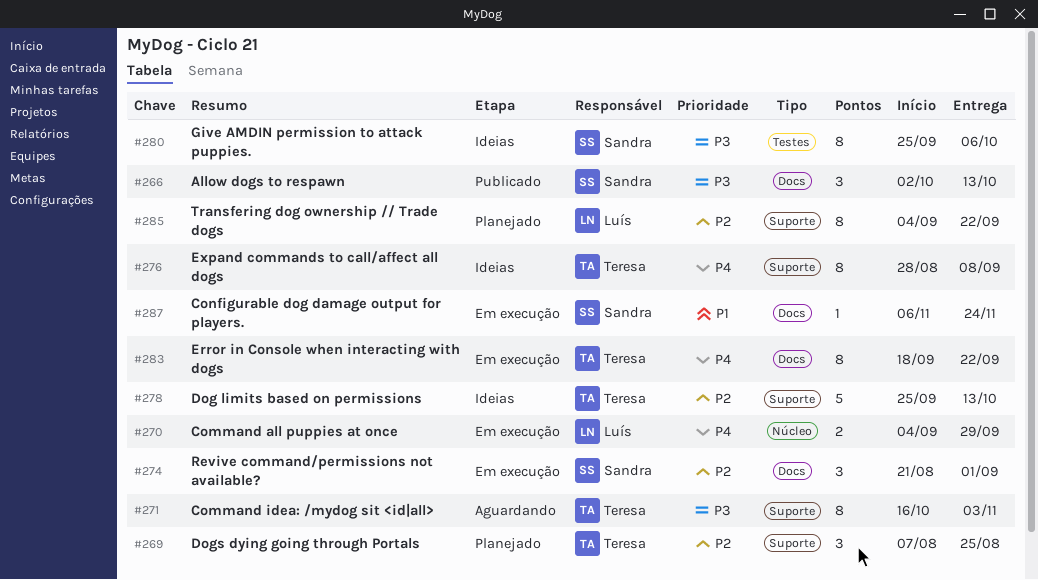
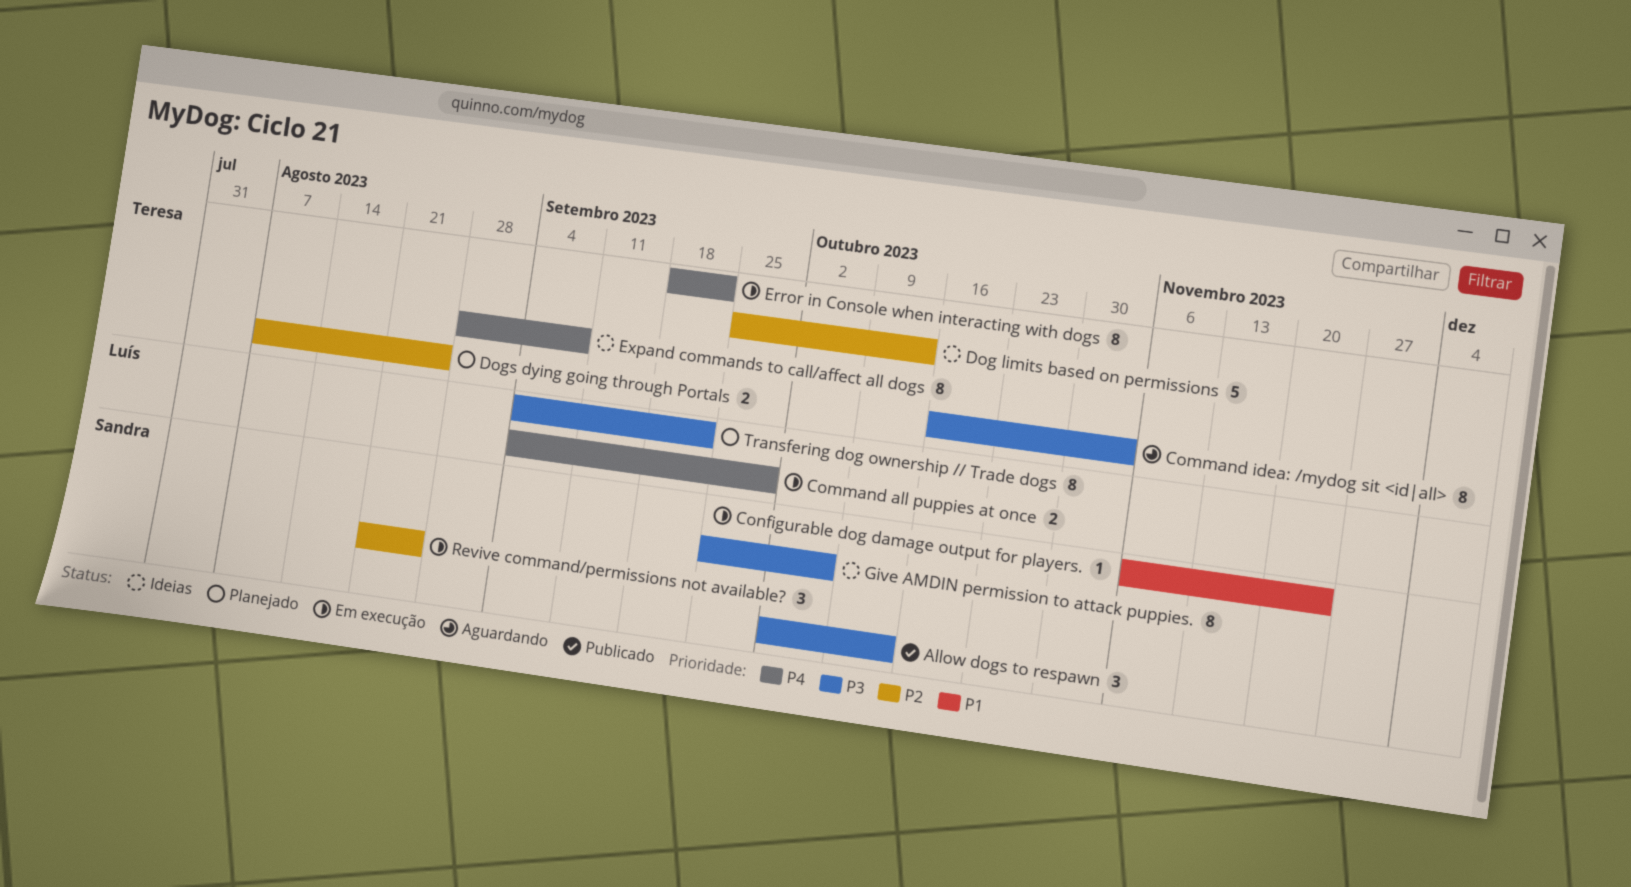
Dogs dying going through Portals, estimate: 3 -> 2
Revive command/permissions not available?, due: Sep 1 -> Aug 25
Transfering dog ownership // Trade dogs, priority: P2 -> P3

